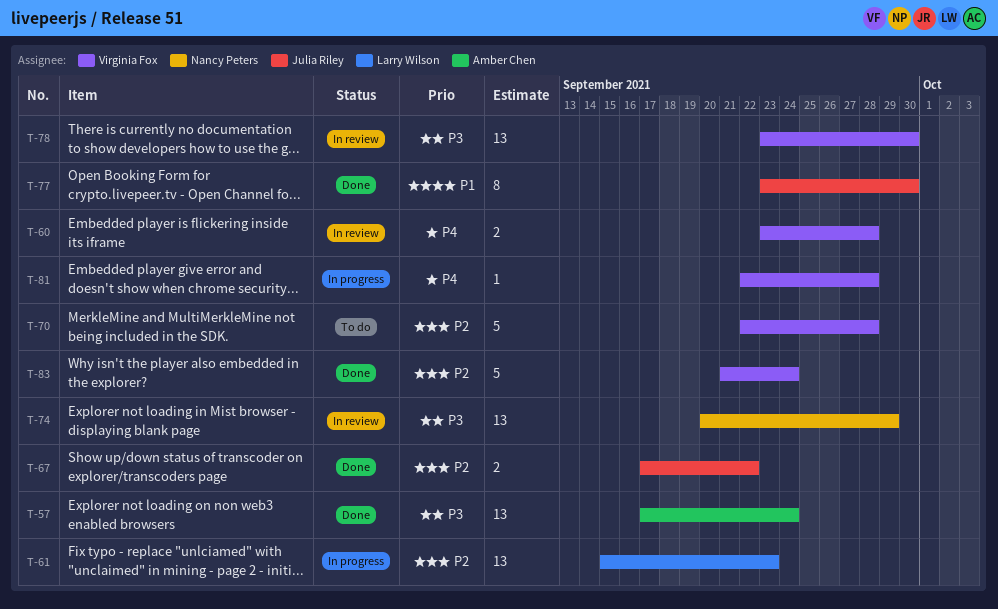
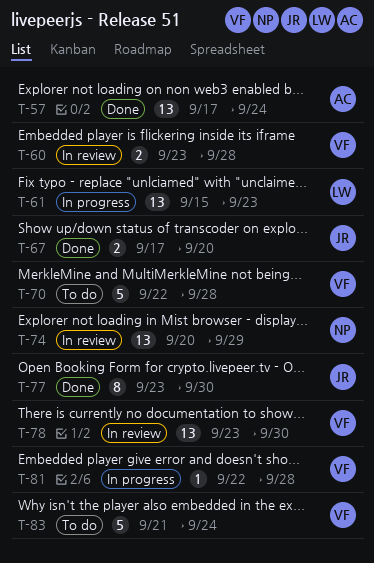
T-67, due: Sep 22 -> Sep 20
T-83, status: Done -> To do

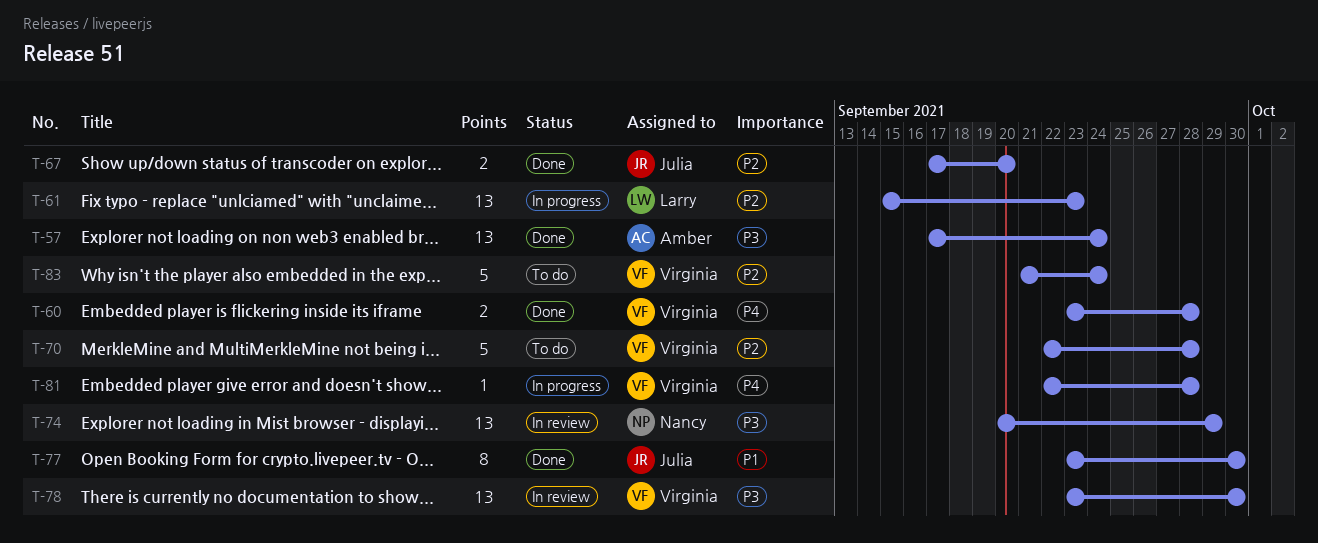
T-60, status: In review -> Done

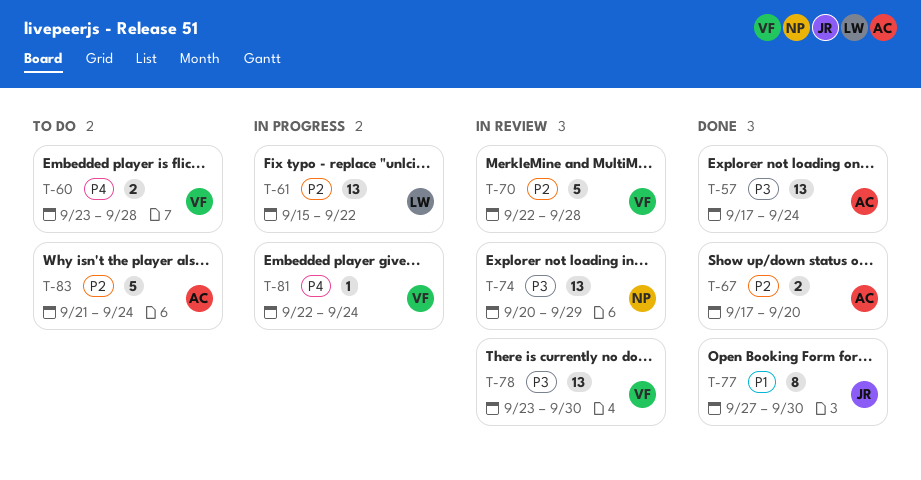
T-60, status: Done -> To do
T-61, due: Sep 23 -> Sep 22
T-67, owner: Julia -> Amber
T-70, status: To do -> In review
T-77, start: Sep 23 -> Sep 27
T-81, due: Sep 28 -> Sep 24
T-83, owner: Virginia -> Amber

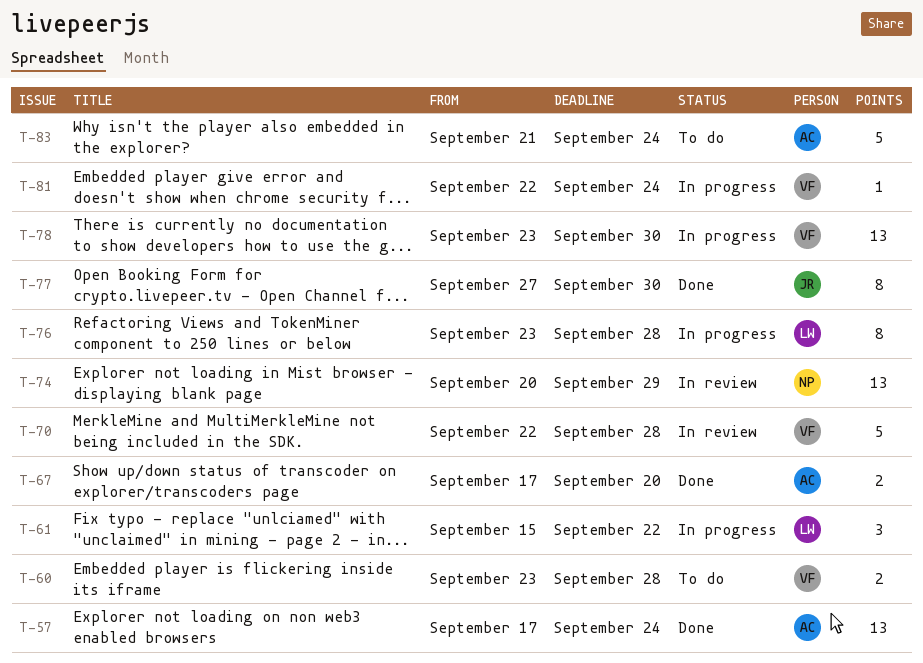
T-61, estimate: 13 -> 3
T-76: none -> present
T-78, status: In review -> In progress

